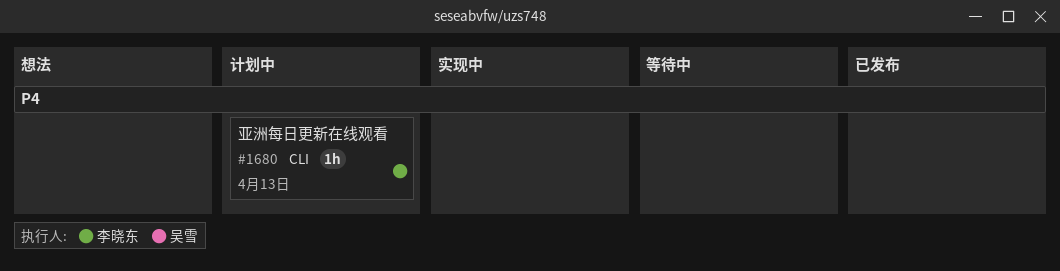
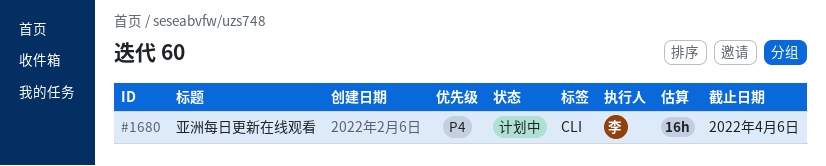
#1680, estimate: 1h -> 16h
#1680, due: Apr 13 -> Apr 6

